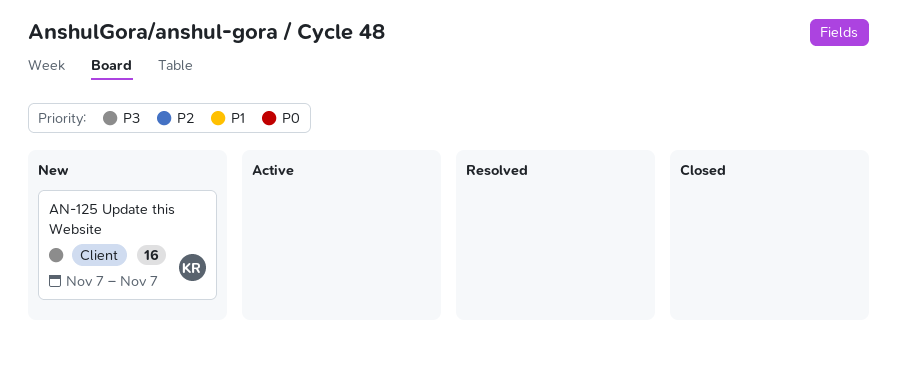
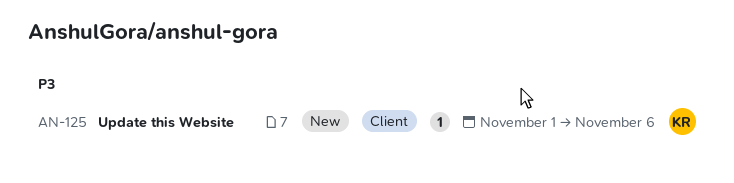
AN-125, estimate: 16 -> 1
AN-125, start: Nov 7 -> Nov 1
AN-125, due: Nov 7 -> Nov 6

